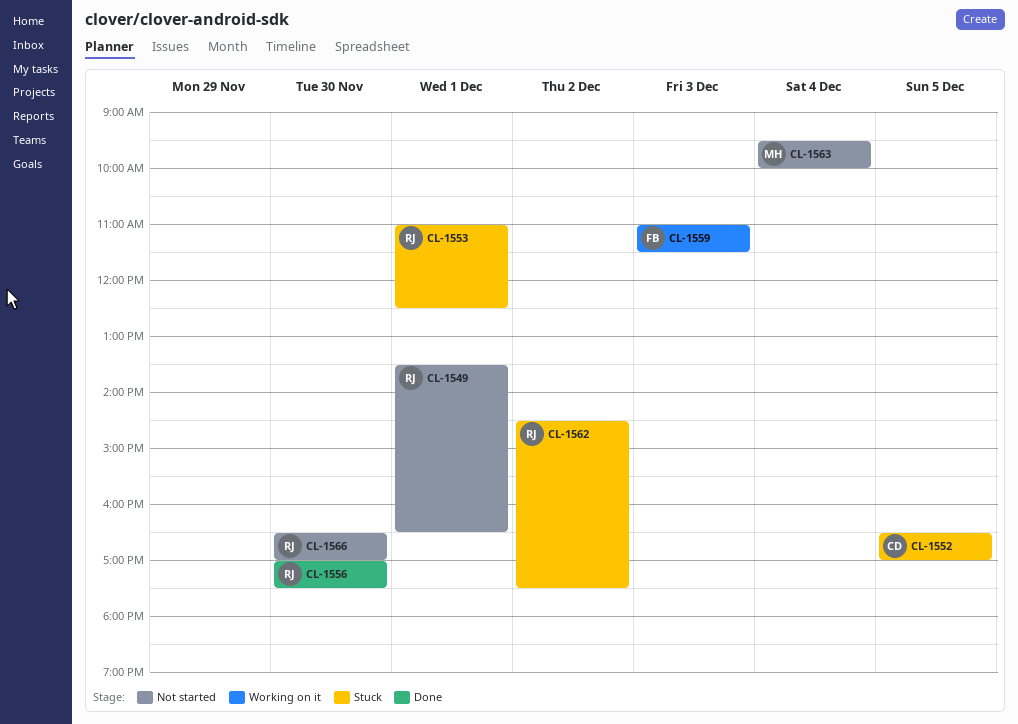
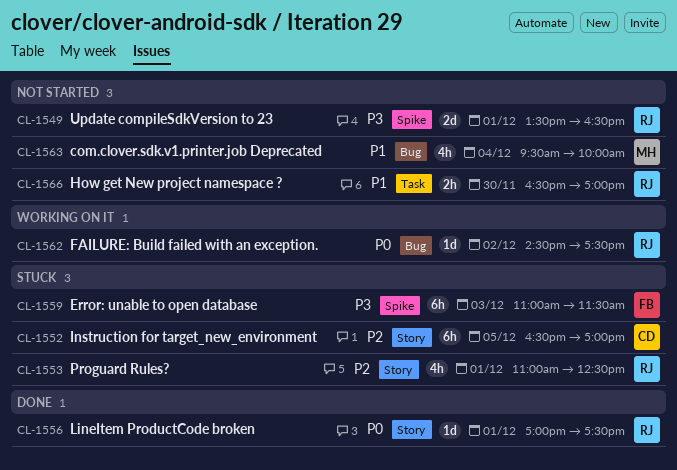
CL-1556, day: Nov 30 -> Dec 1
CL-1559, status: Working on it -> Stuck
CL-1562, status: Stuck -> Working on it

